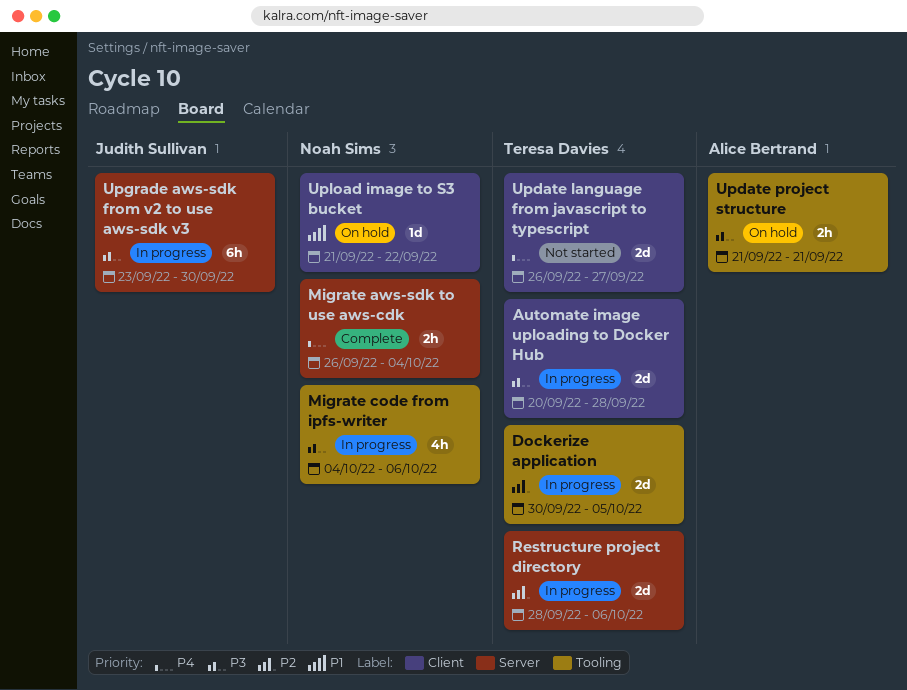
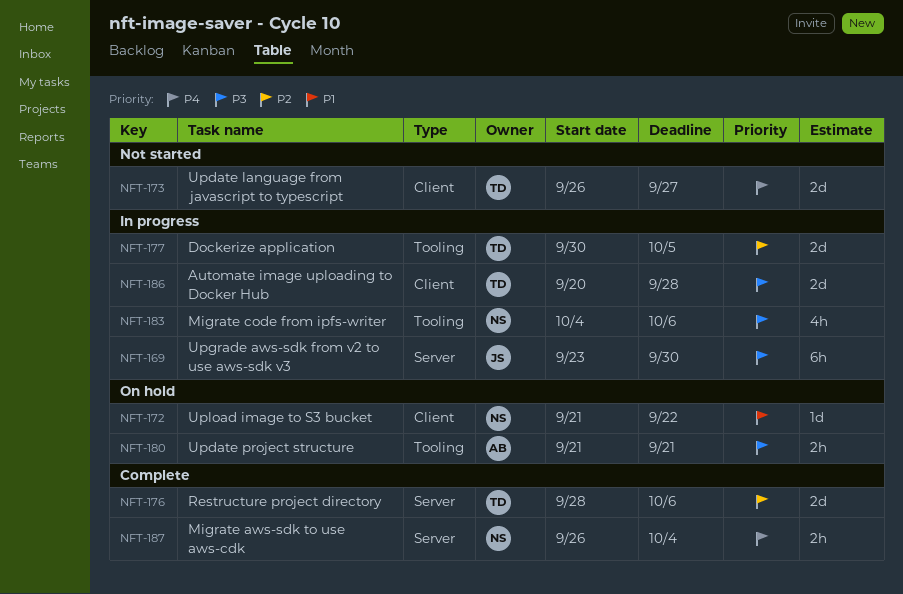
Restructure project directory, status: In progress -> Complete

